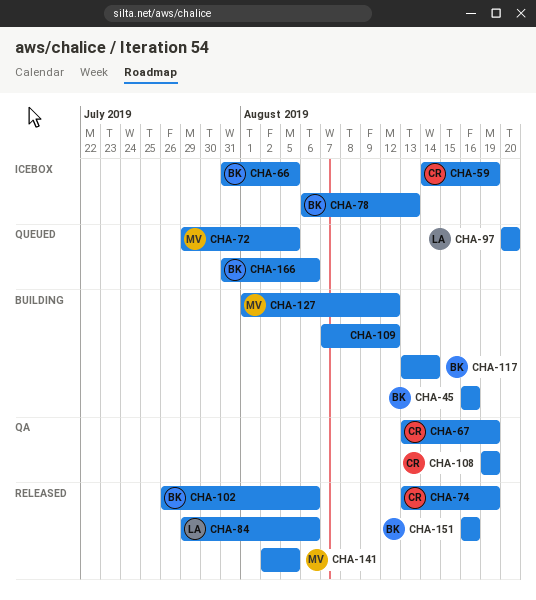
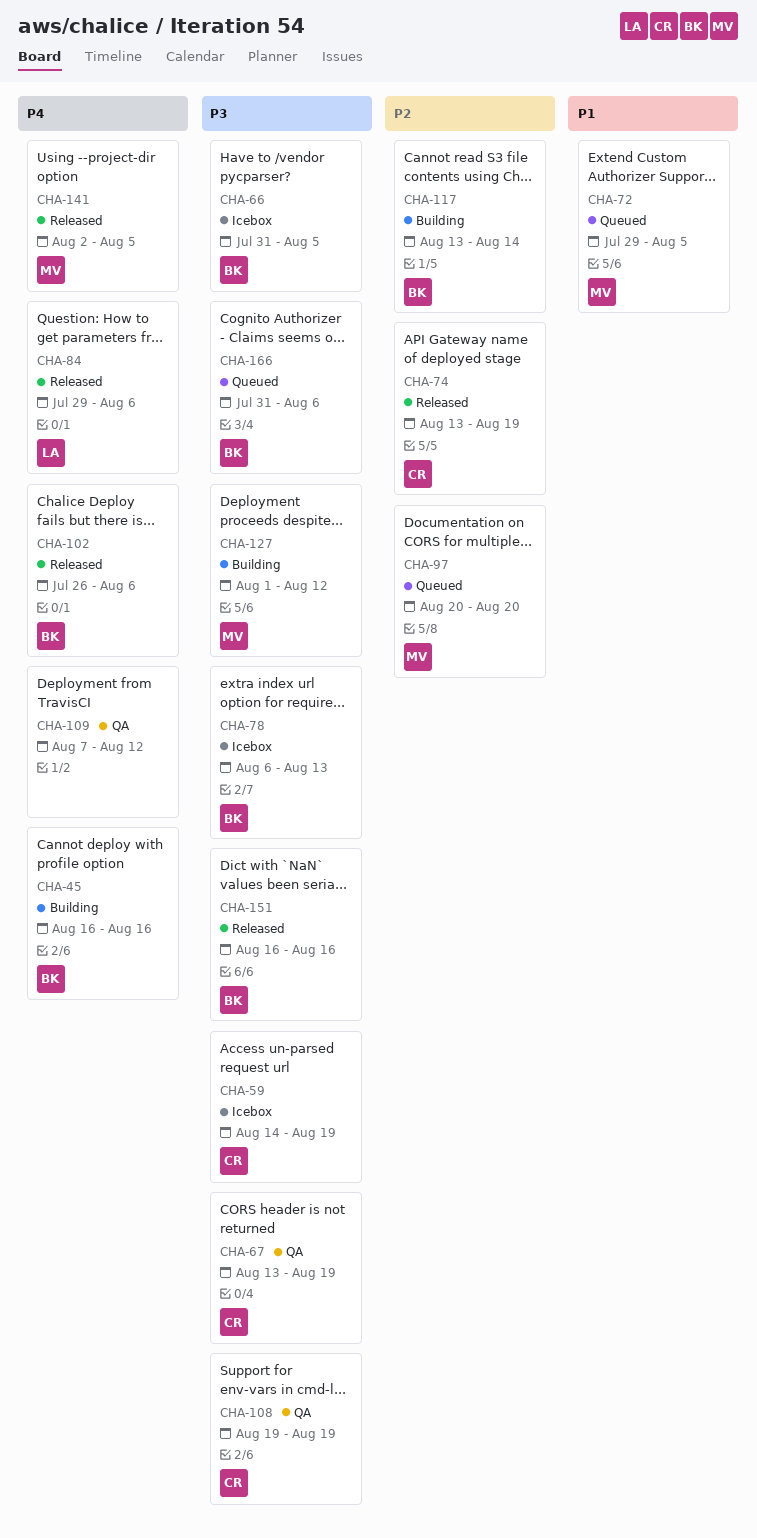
CHA-97, owner: LA -> MV
CHA-109, status: Building -> QA

